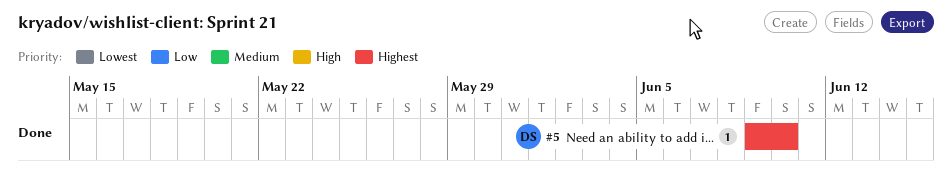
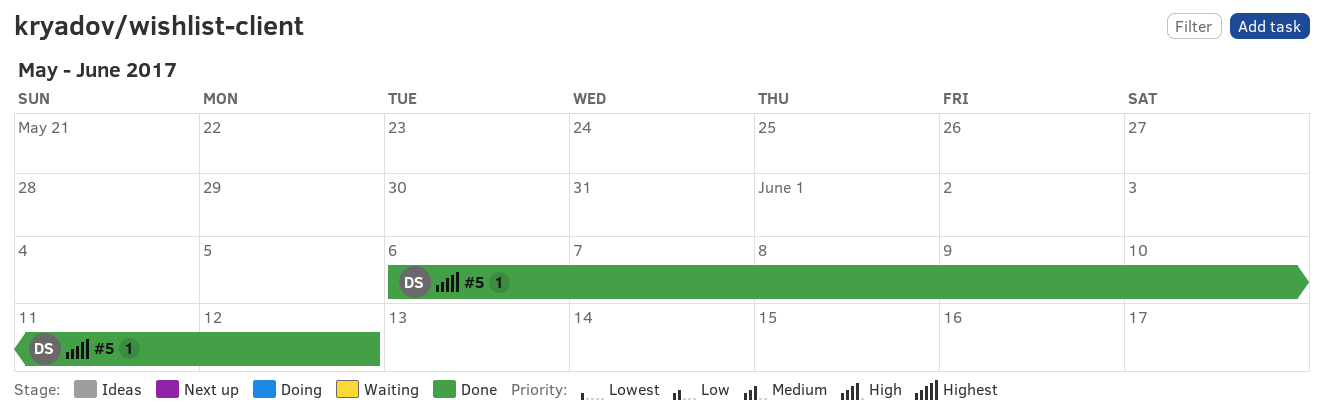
#5, start: Jun 9 -> Jun 6
#5, due: Jun 10 -> Jun 12

